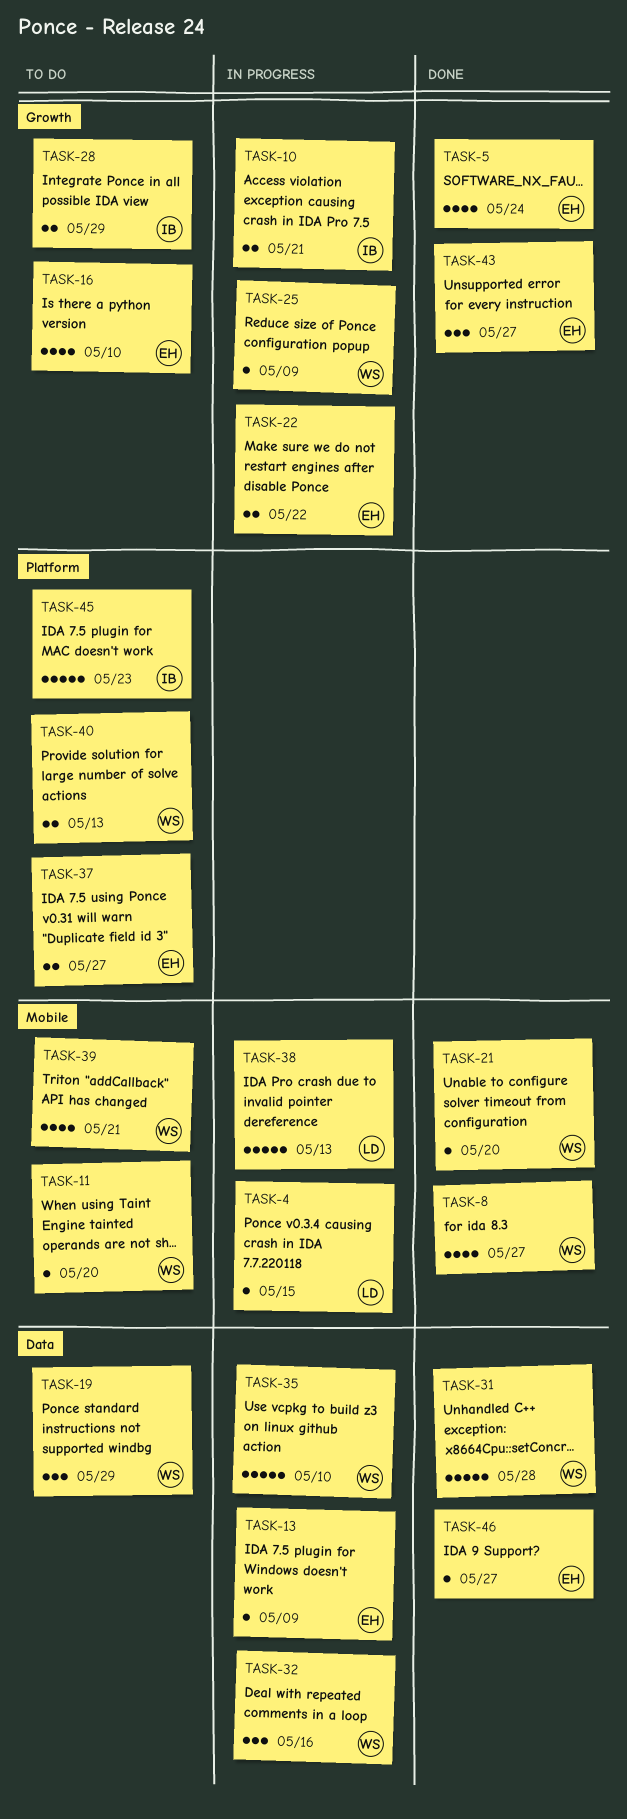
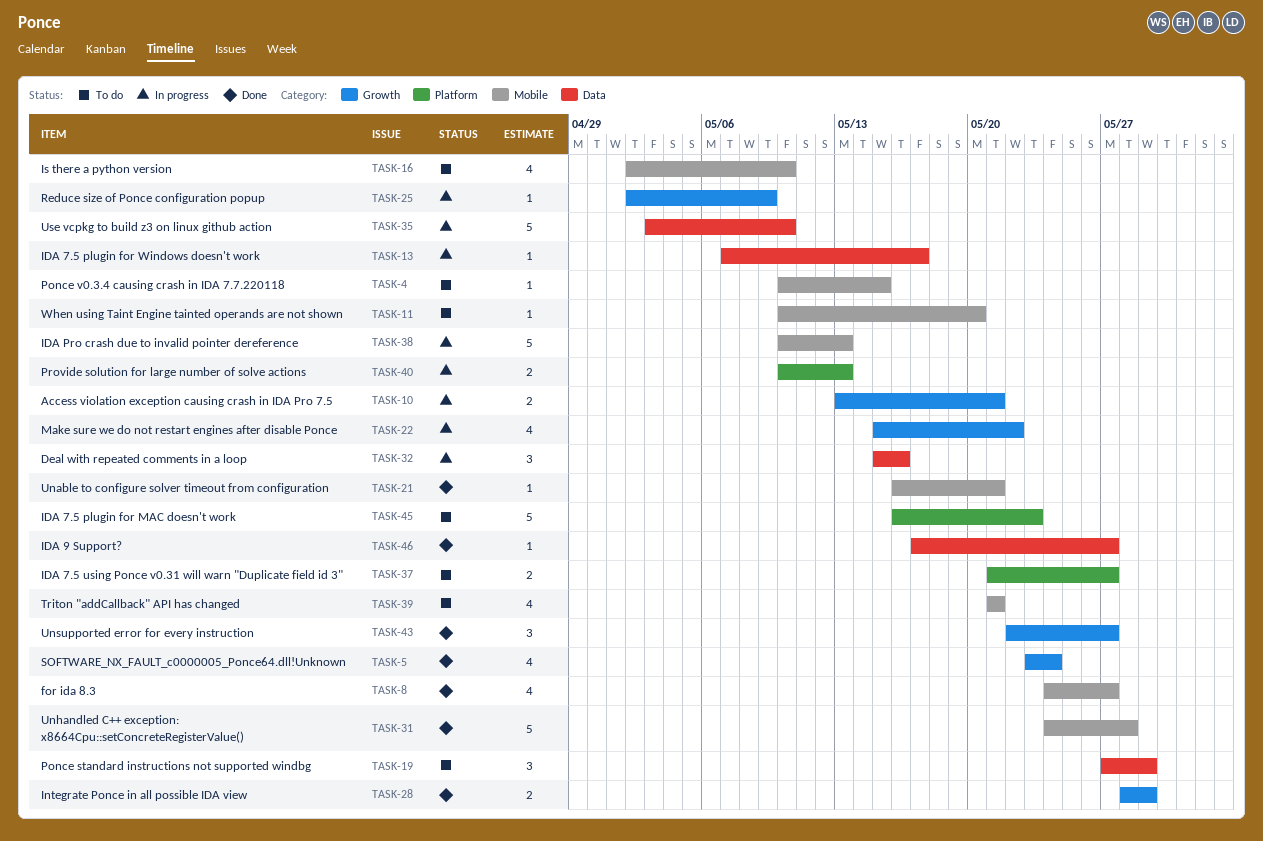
TASK-4, status: In progress -> To do
TASK-13, due: May 9 -> May 17
TASK-16, label: Growth -> Mobile
TASK-21, due: May 20 -> May 21
TASK-22, estimate: 2 -> 4
TASK-28, status: To do -> Done
TASK-31, label: Data -> Mobile
TASK-40, status: To do -> In progress

